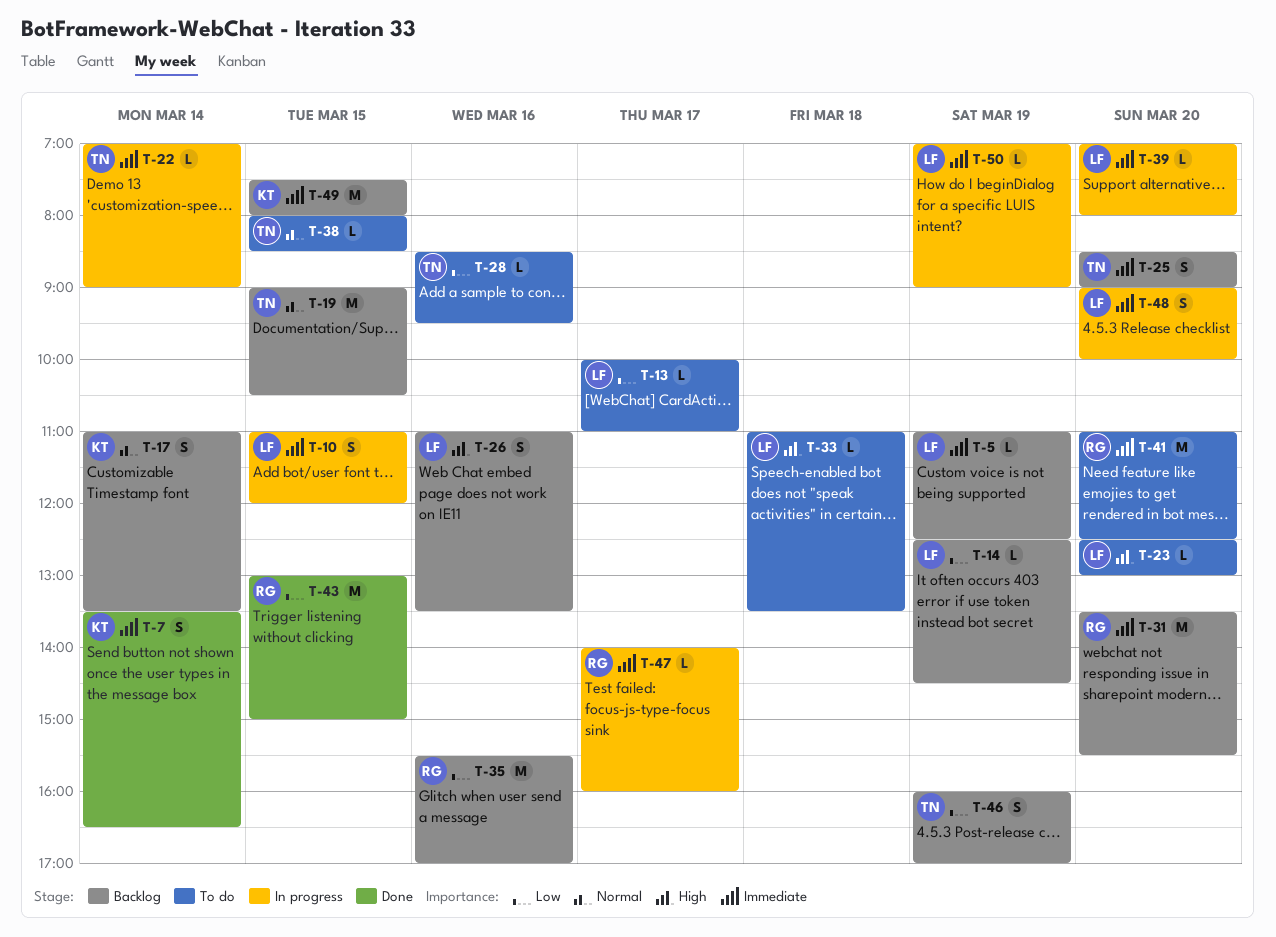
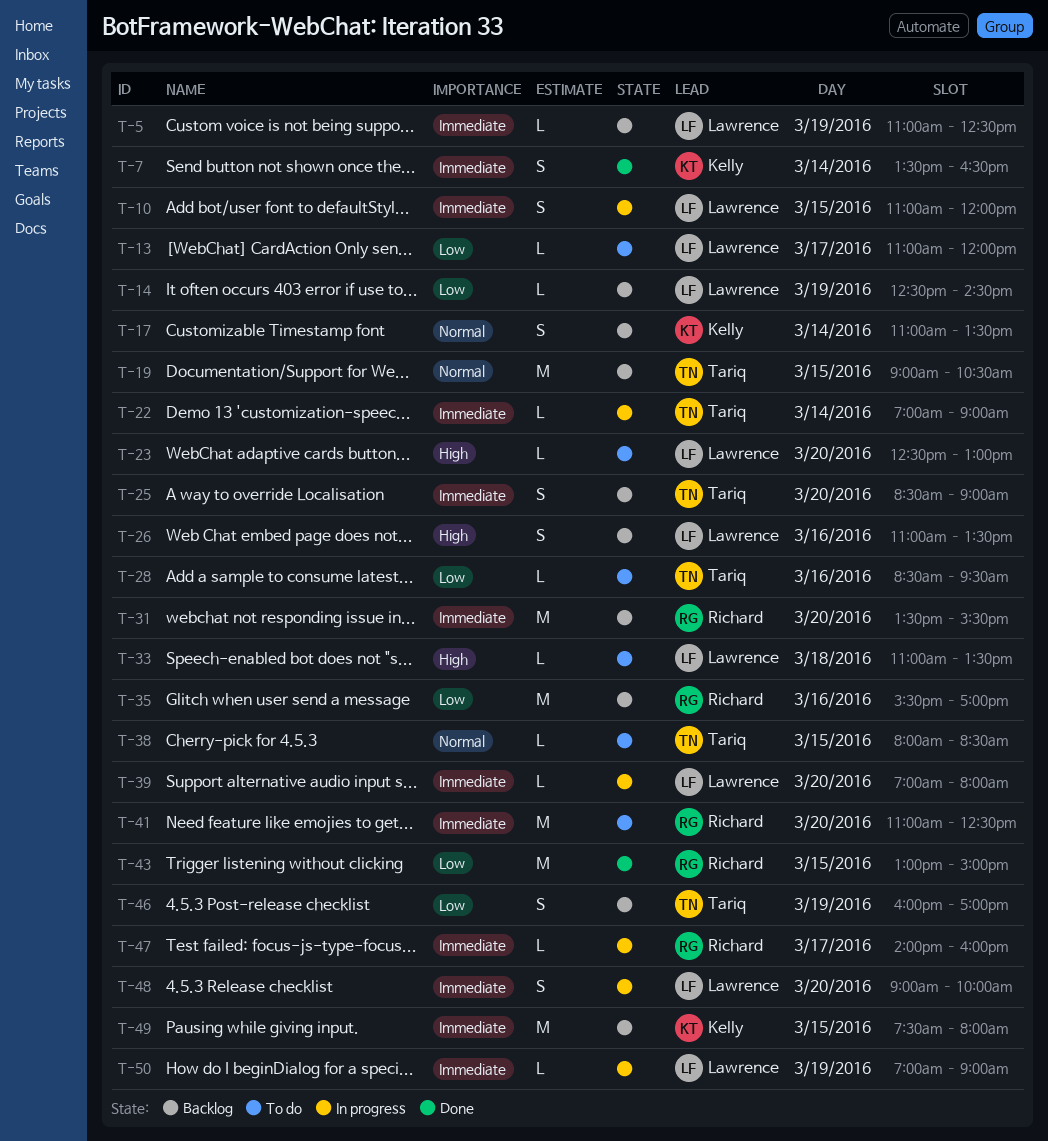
T-13, begins: 10:00 -> 11:00
T-13, ends: 11:00 -> 12:00

